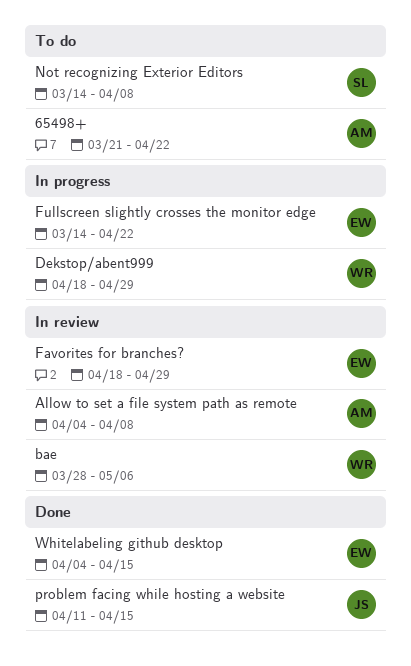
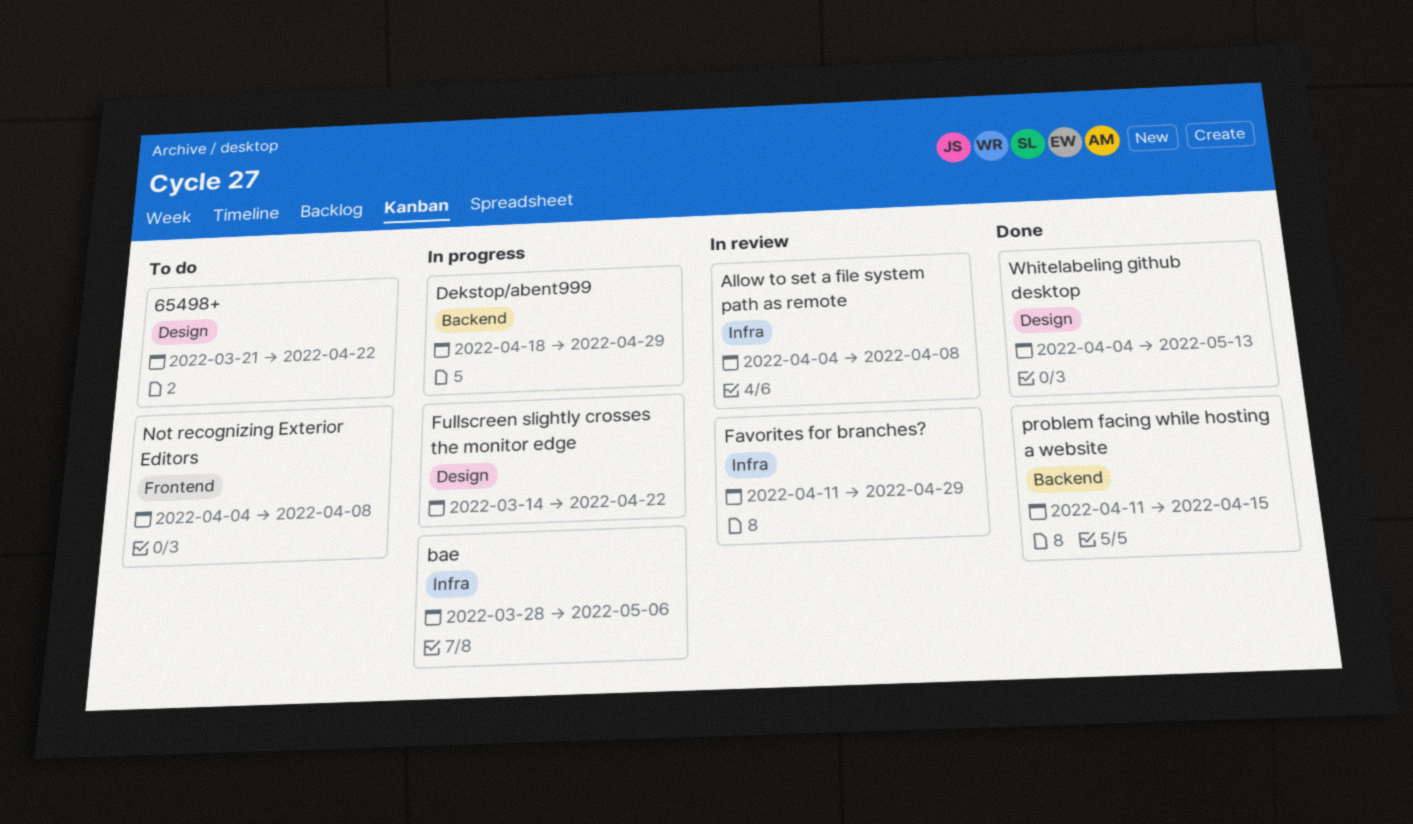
bae, status: In review -> In progress
Favorites for branches?, start: Apr 18 -> Apr 11
Not recognizing Exterior Editors, start: Mar 14 -> Apr 4
Whitelabeling github desktop, due: Apr 15 -> May 13

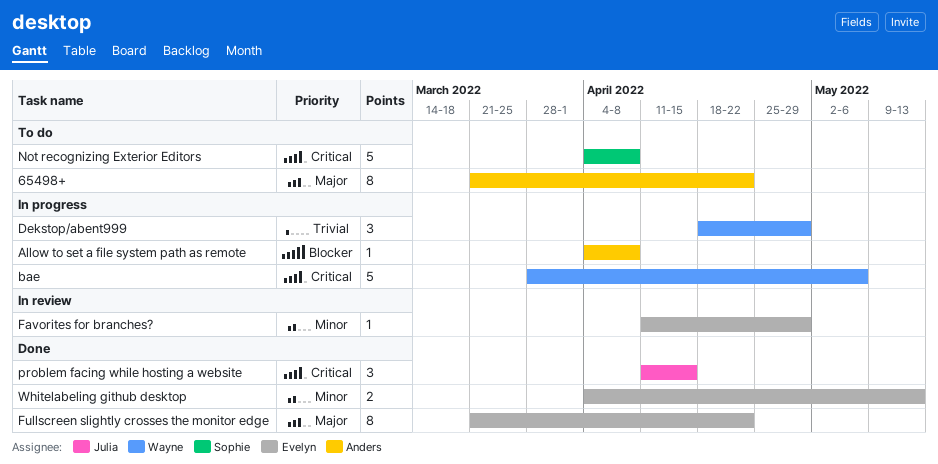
Allow to set a file system path as remote, status: In review -> In progress
Fullscreen slightly crosses the monitor edge, status: In progress -> Done
Fullscreen slightly crosses the monitor edge, start: Mar 14 -> Mar 21

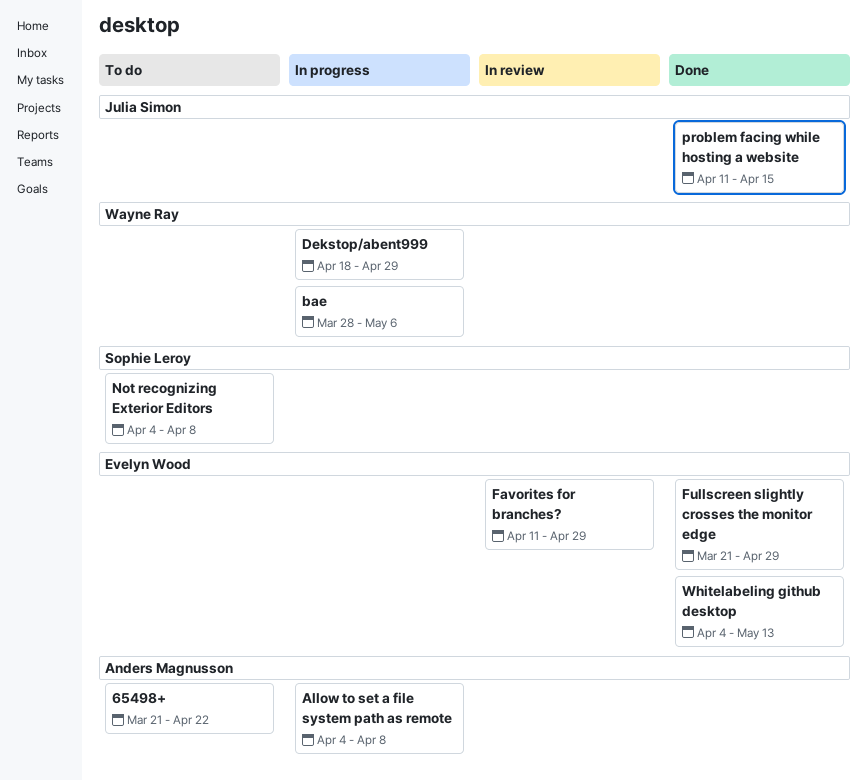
Fullscreen slightly crosses the monitor edge, due: Apr 22 -> Apr 29

